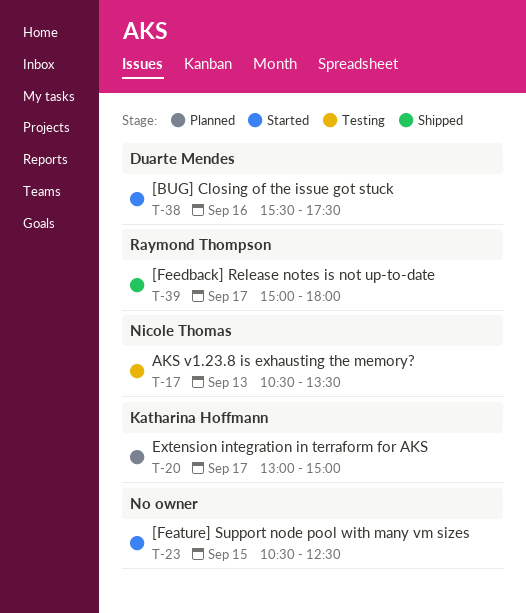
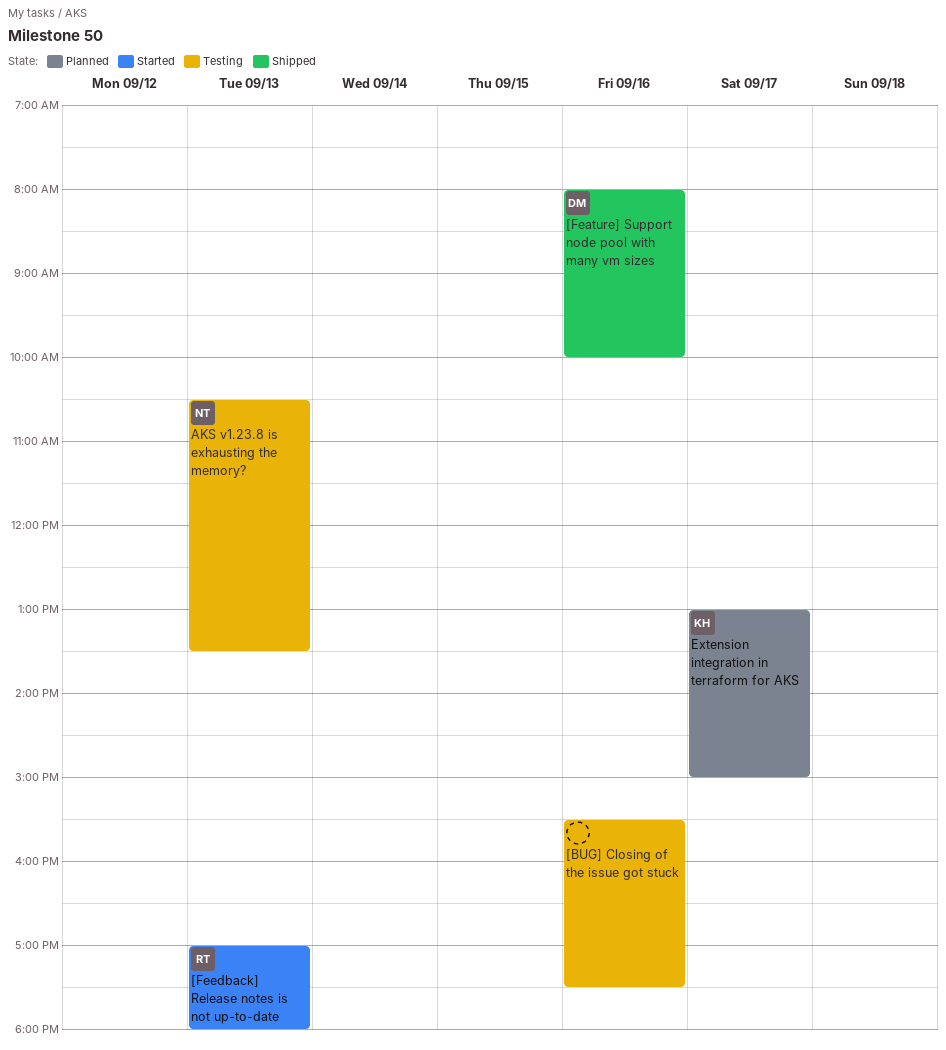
[BUG] Closing of the issue got stuck, status: Started -> Testing
[BUG] Closing of the issue got stuck, owner: Duarte Mendes -> none
[Feature] Support node pool with many vm sizes, status: Started -> Shipped
[Feature] Support node pool with many vm sizes, owner: none -> Duarte Mendes
[Feature] Support node pool with many vm sizes, day: Sep 15 -> Sep 16
[Feature] Support node pool with many vm sizes, begins: 10:30 -> 08:00
[Feature] Support node pool with many vm sizes, ends: 12:30 -> 10:00
[Feedback] Release notes is not up-to-date, status: Shipped -> Started
[Feedback] Release notes is not up-to-date, day: Sep 17 -> Sep 13
[Feedback] Release notes is not up-to-date, begins: 15:00 -> 17:00

